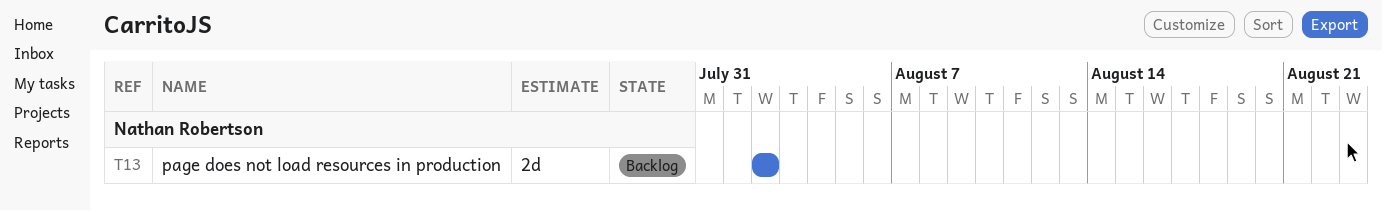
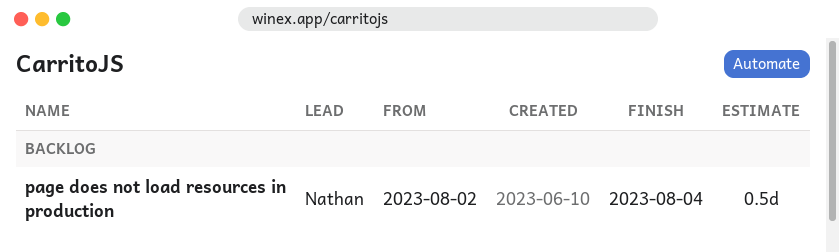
page does not load resources in production, estimate: 2d -> 0.5d
page does not load resources in production, due: Aug 2 -> Aug 4

